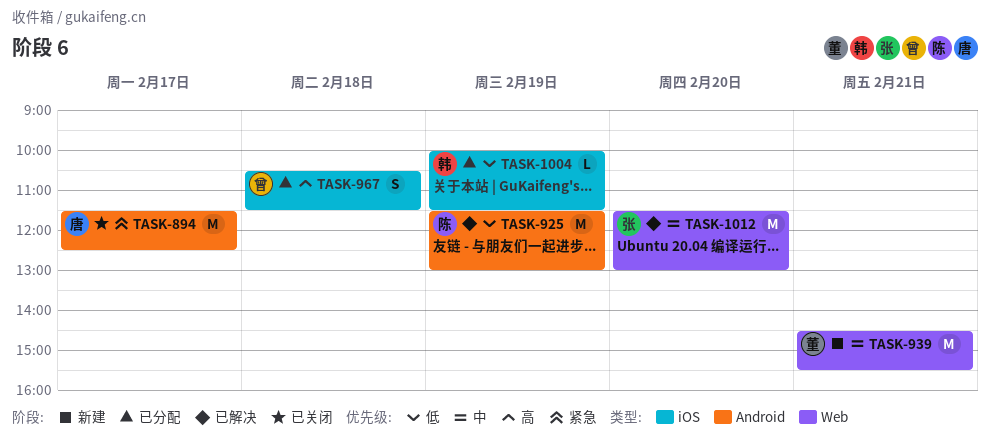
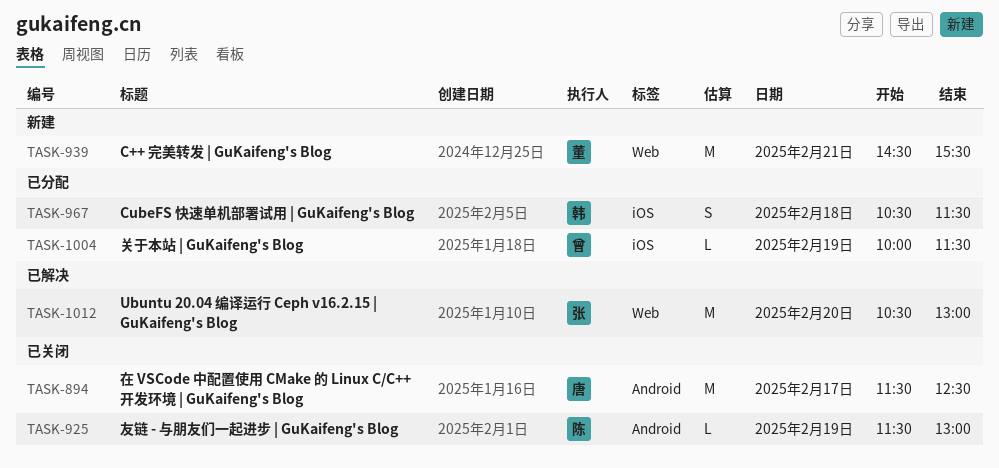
TASK-925, status: 已解决 -> 已关闭
TASK-925, estimate: M -> L
TASK-967, owner: 曾 -> 韩
TASK-1004, owner: 韩 -> 曾
TASK-1012, begins: 11:30 -> 10:30

